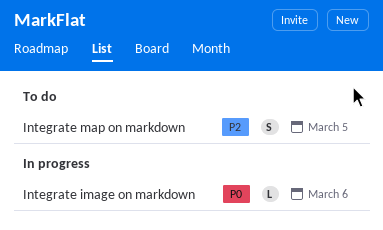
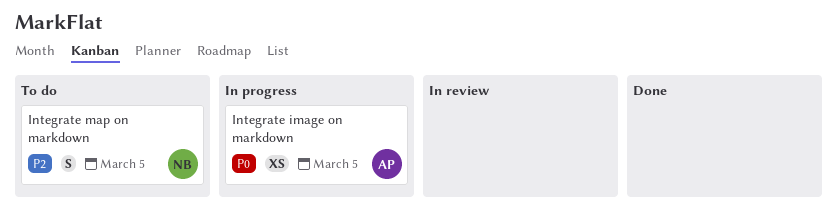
Integrate image on markdown, estimate: L -> XS
Integrate image on markdown, due: Mar 6 -> Mar 5

